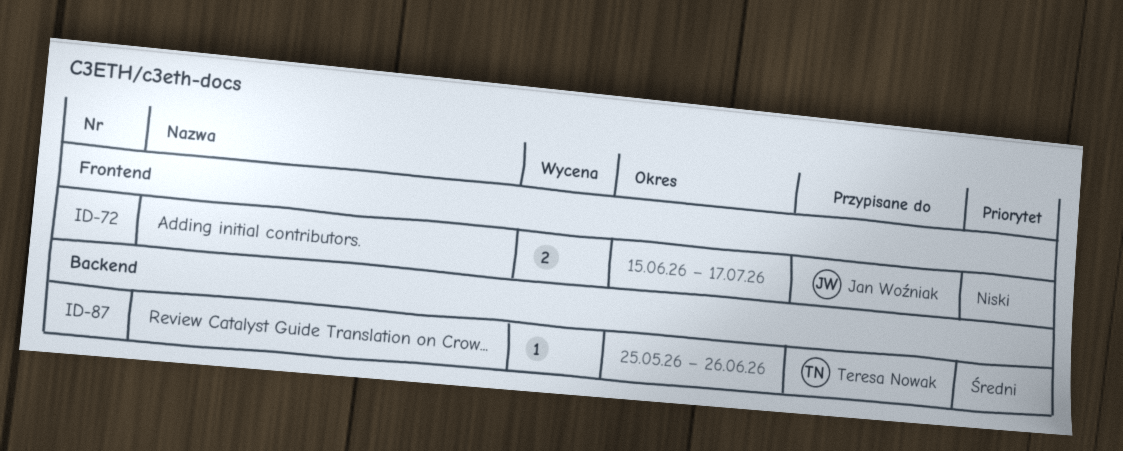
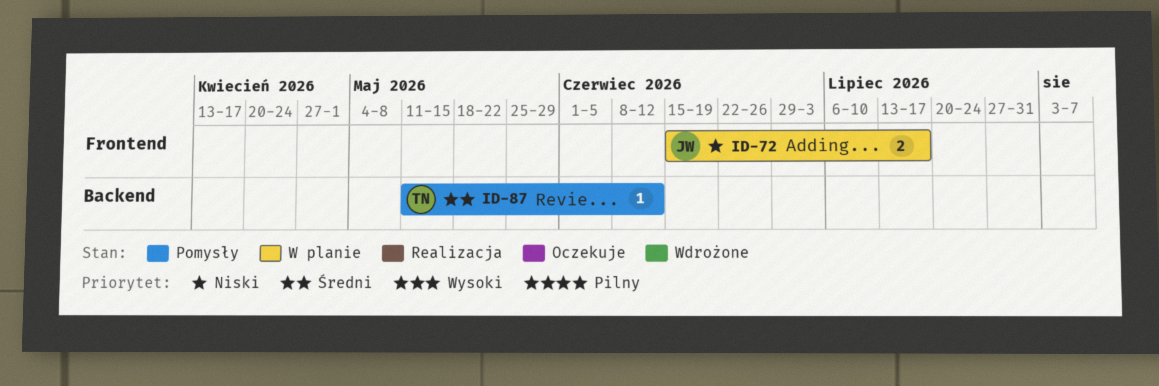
ID-87, start: May 25 -> May 11
ID-87, due: Jun 26 -> Jun 12

